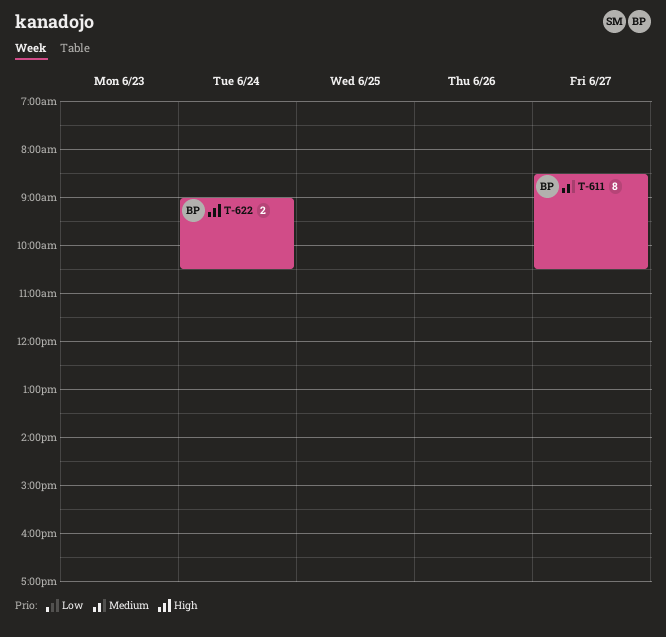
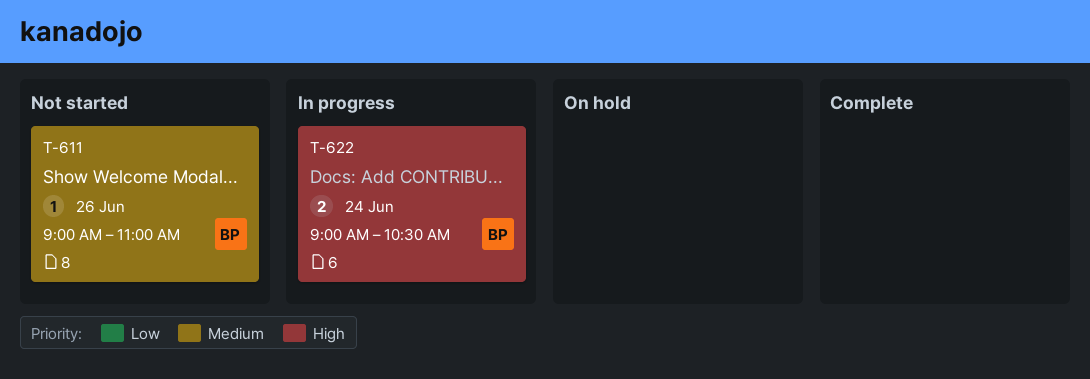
T-611, estimate: 8 -> 1
T-611, day: Jun 27 -> Jun 26
T-611, begins: 08:30 -> 09:00
T-611, ends: 10:30 -> 11:00

